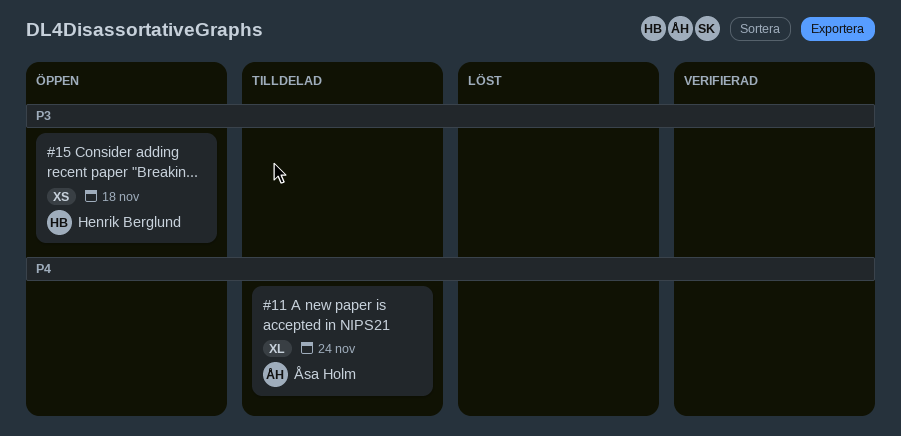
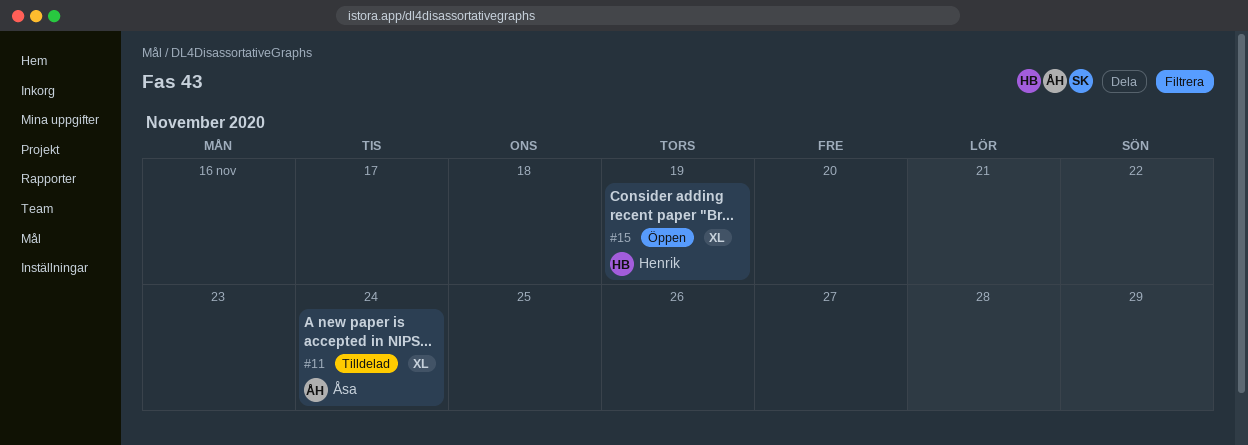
#15, estimate: XS -> XL
#15, due: Nov 18 -> Nov 19

